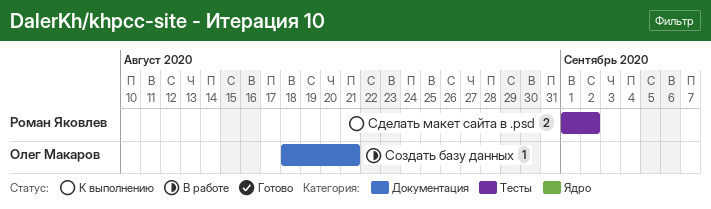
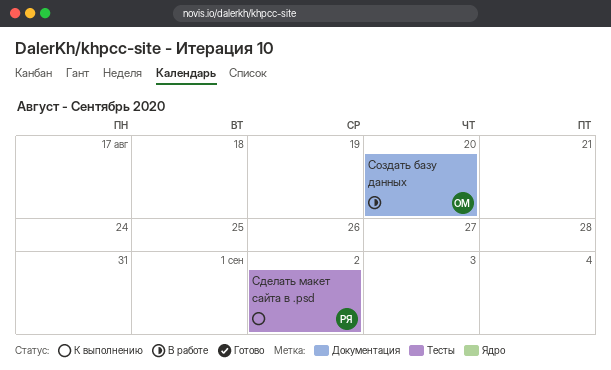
Создать базу данных, due: Aug 21 -> Aug 20

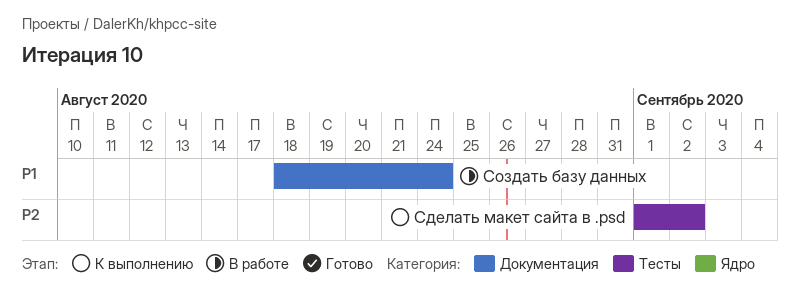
Создать базу данных, due: Aug 20 -> Aug 24

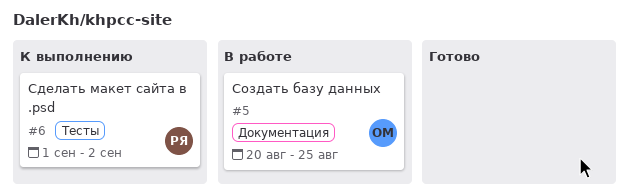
Создать базу данных, start: Aug 18 -> Aug 20
Создать базу данных, due: Aug 24 -> Aug 25

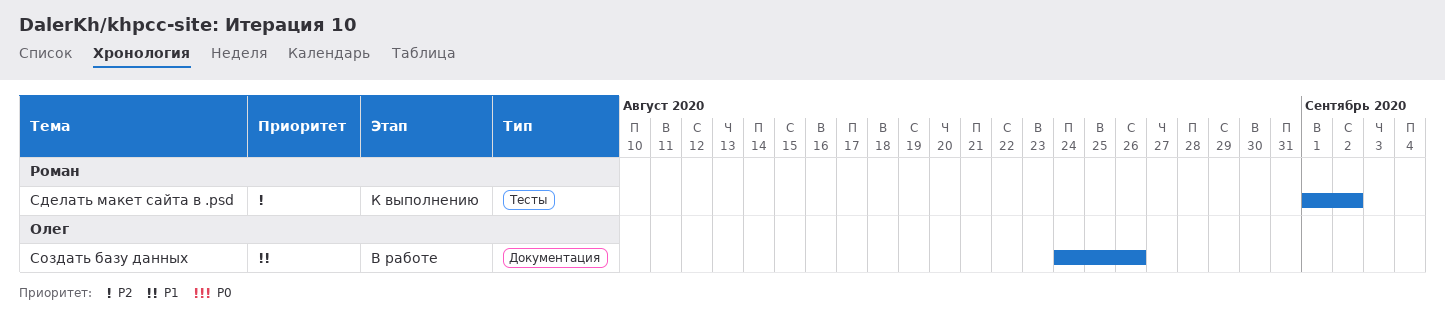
Создать базу данных, start: Aug 20 -> Aug 24
Создать базу данных, due: Aug 25 -> Aug 26

